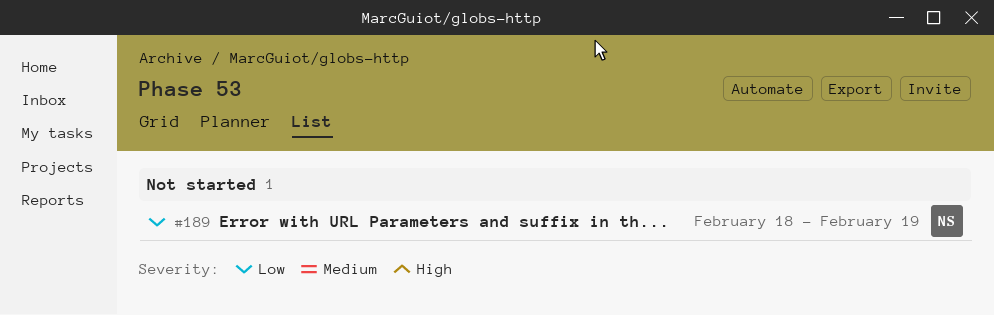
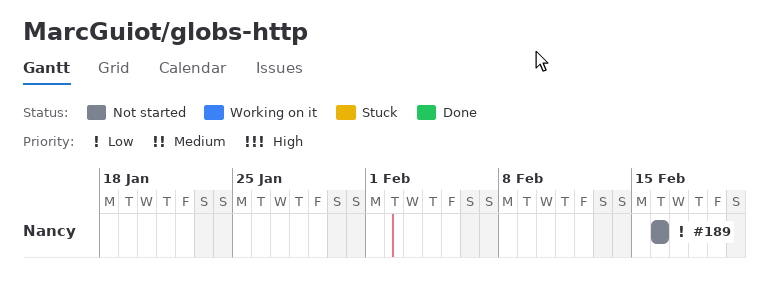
#189, start: Feb 18 -> Feb 16
#189, due: Feb 19 -> Feb 16

